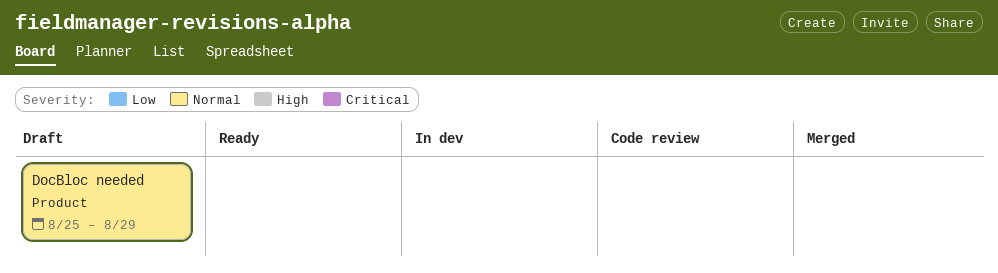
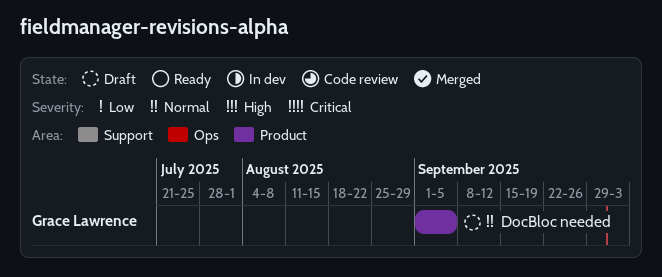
DocBloc needed, start: Aug 25 -> Sep 1
DocBloc needed, due: Aug 29 -> Sep 5

